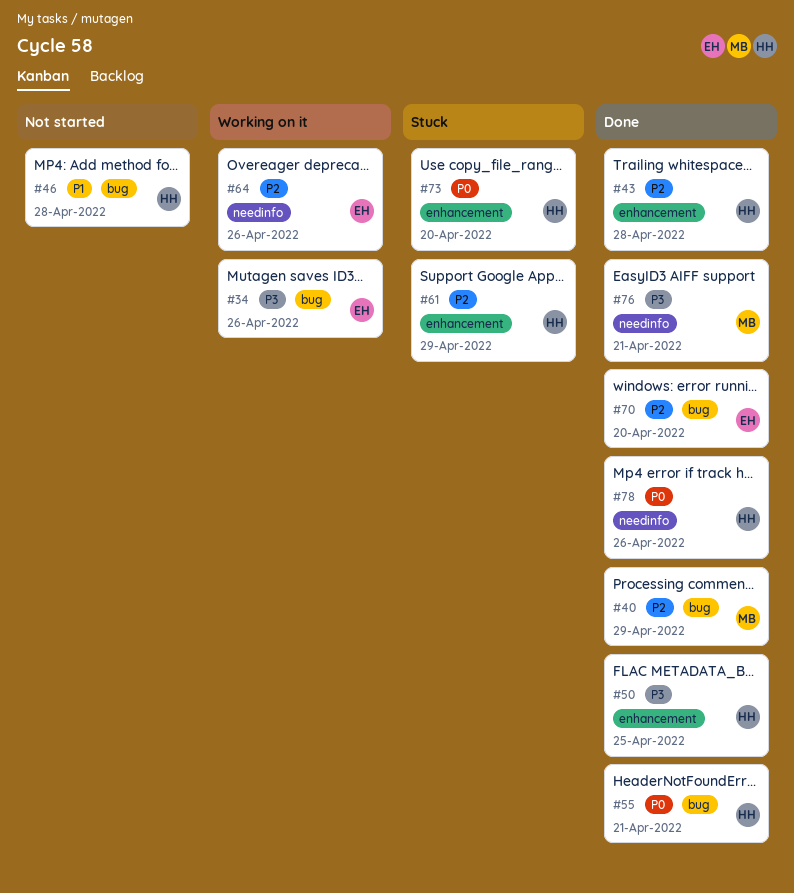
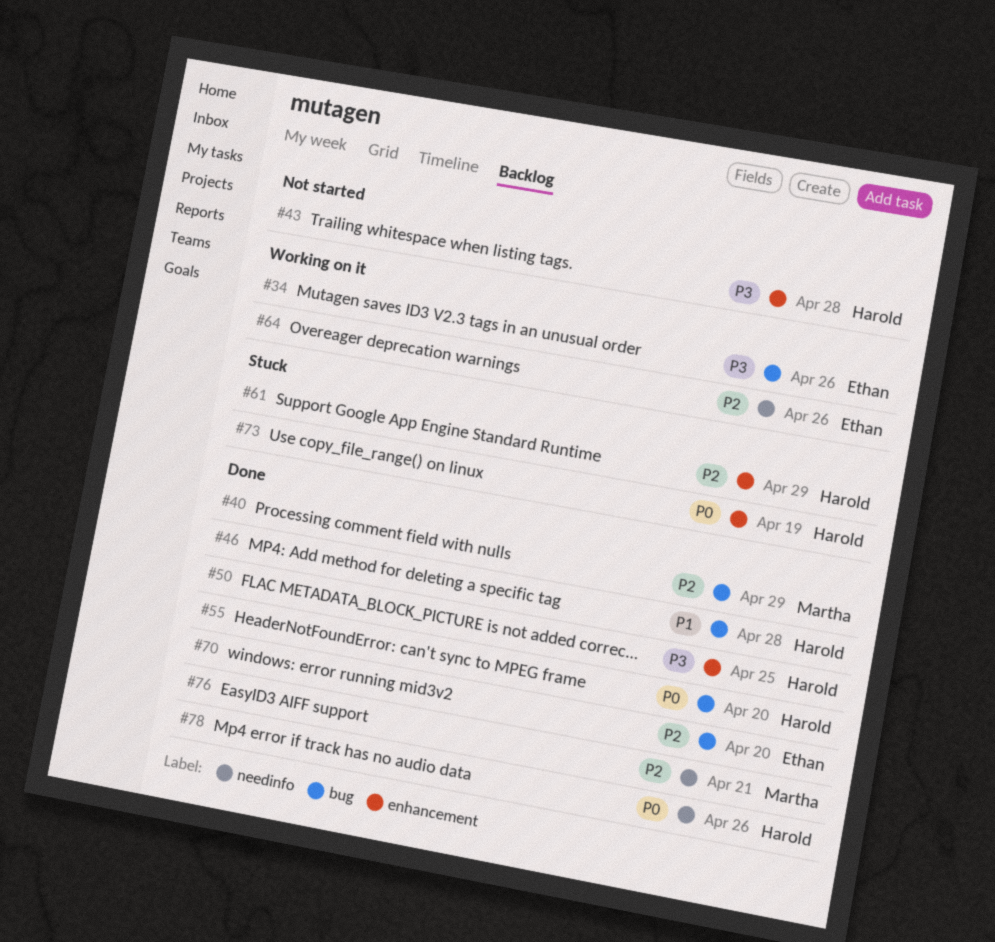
#43, status: Done -> Not started
#43, priority: P2 -> P3
#46, status: Not started -> Done
#55, due: Apr 21 -> Apr 20
#73, due: Apr 20 -> Apr 19
#76, priority: P3 -> P2

